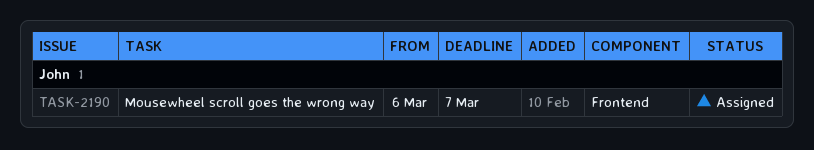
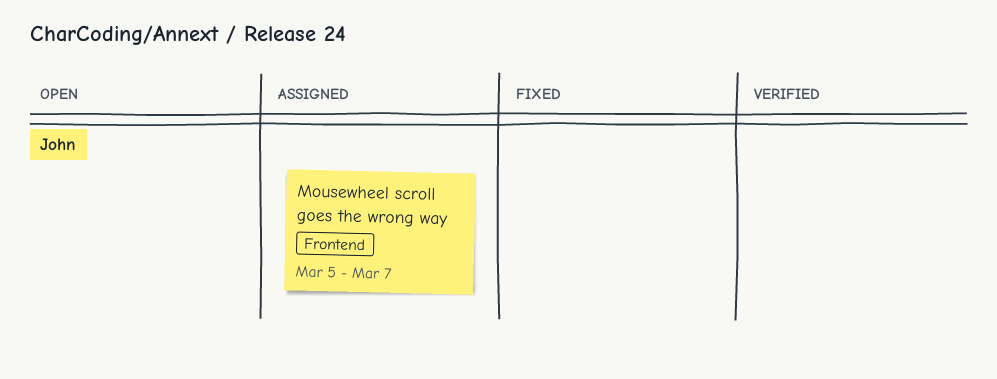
Mousewheel scroll goes the wrong way, start: Mar 6 -> Mar 5

